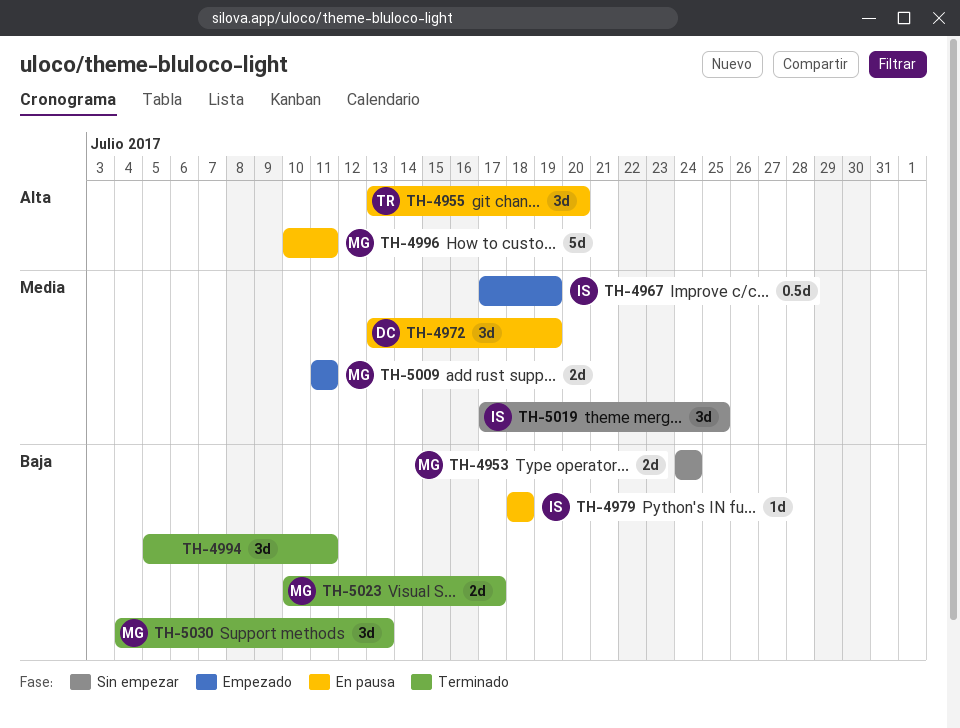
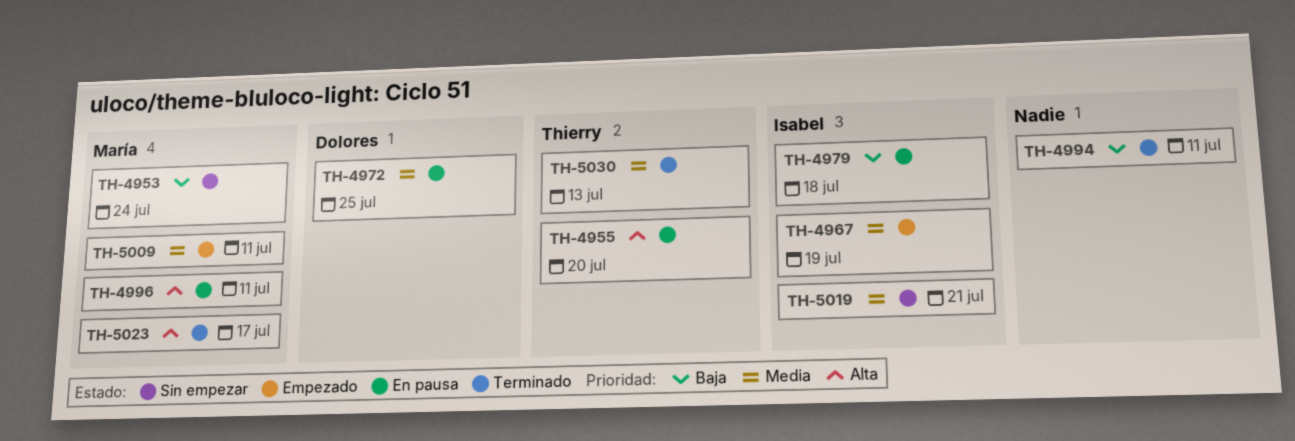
TH-4972, due: Jul 19 -> Jul 25
TH-5019, due: Jul 25 -> Jul 21
TH-5023, priority: Baja -> Alta
TH-5030, owner: María -> Thierry
TH-5030, priority: Baja -> Media

